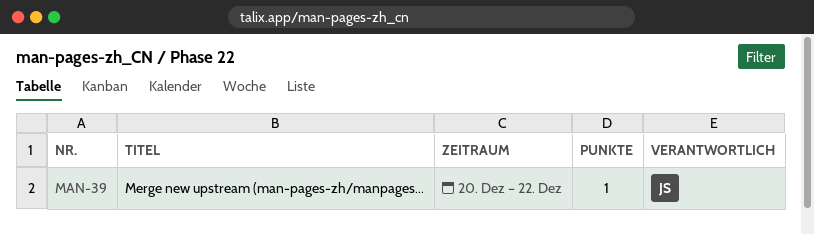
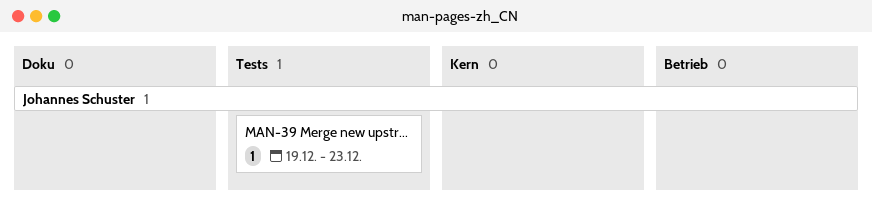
MAN-39, start: Dec 20 -> Dec 19
MAN-39, due: Dec 22 -> Dec 23

